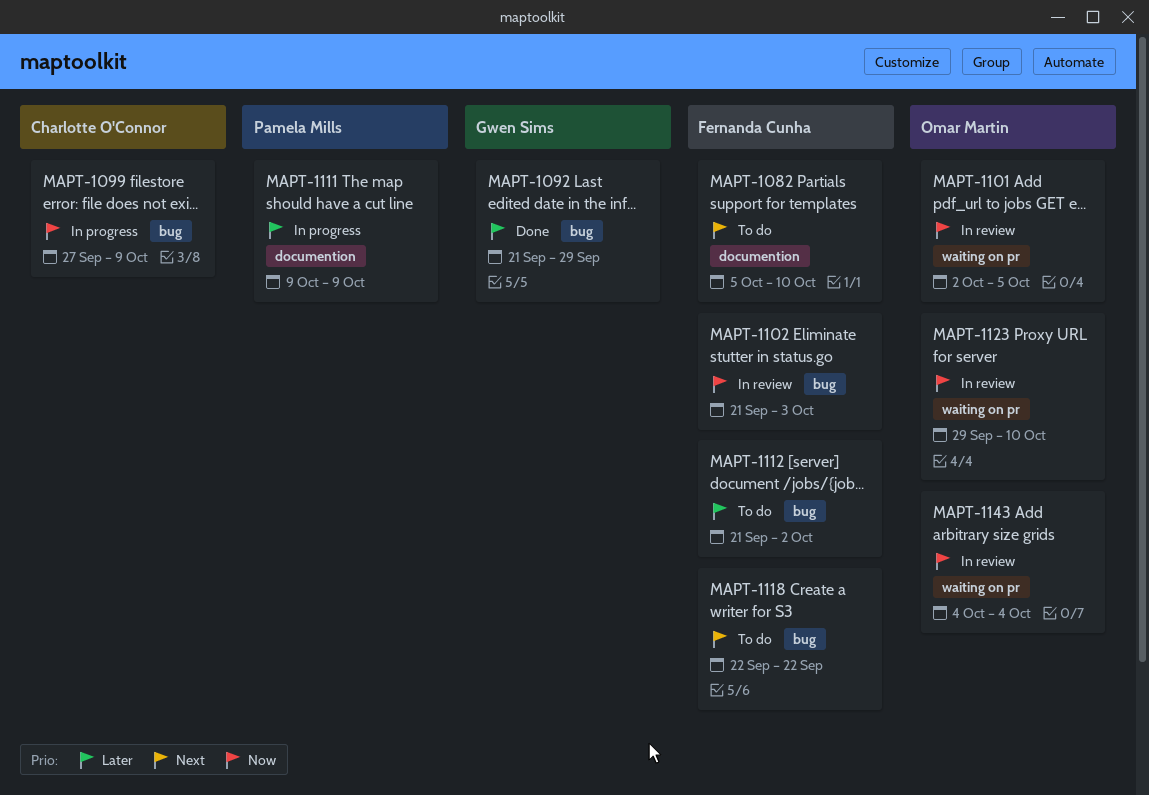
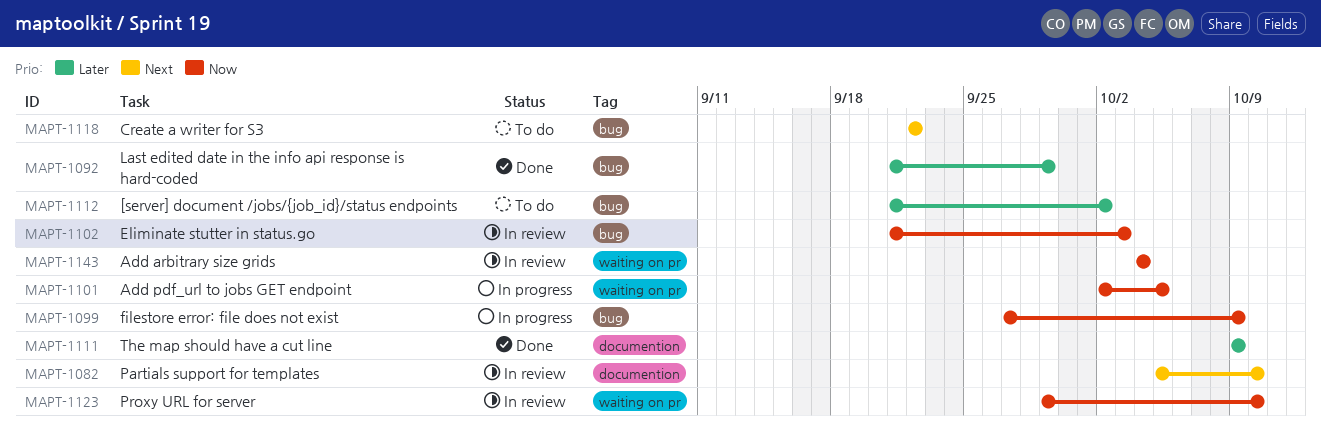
MAPT-1082, status: To do -> In review
MAPT-1101, status: In review -> In progress
MAPT-1111, status: In progress -> Done

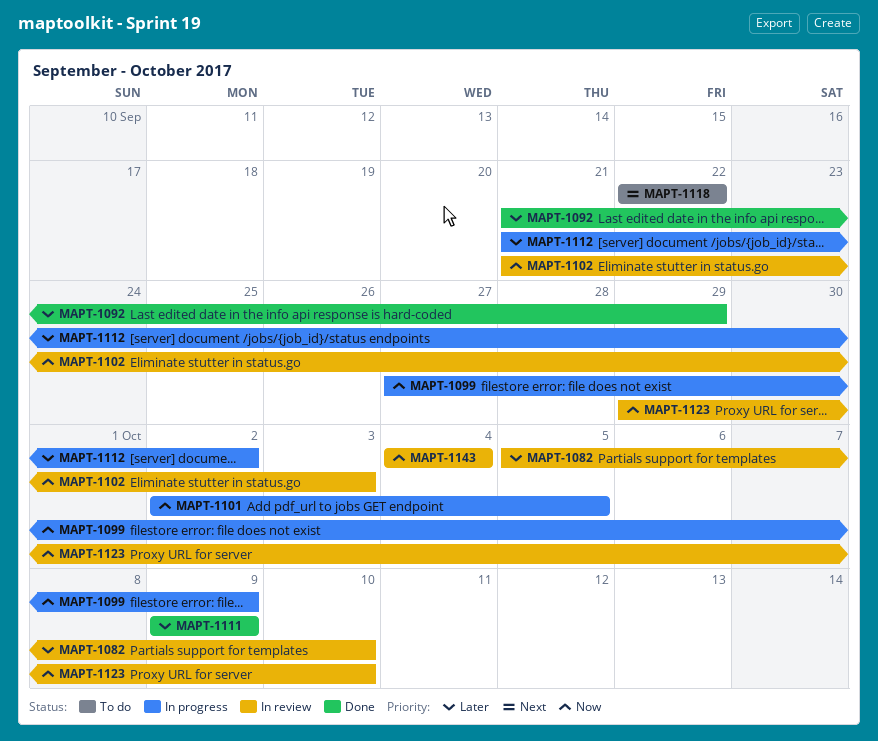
MAPT-1082, priority: Next -> Later
MAPT-1112, status: To do -> In progress

